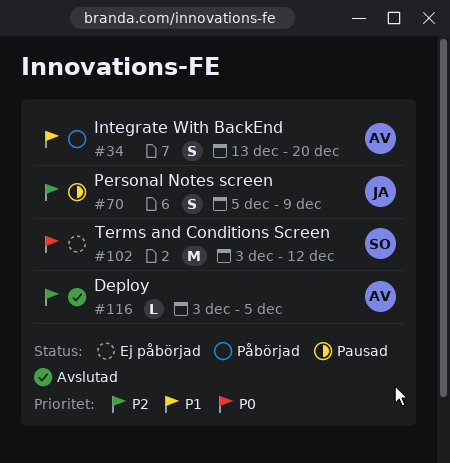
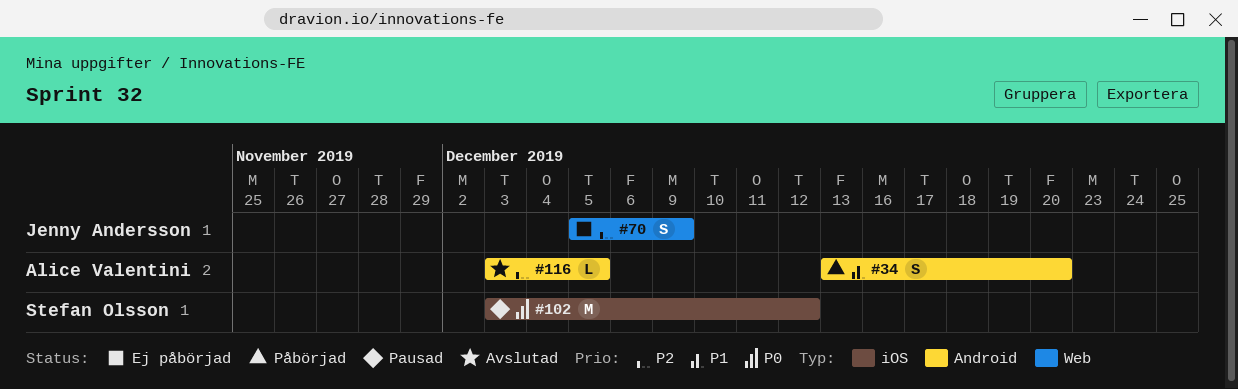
#70, status: Pausad -> Ej påbörjad
#102, status: Ej påbörjad -> Pausad

